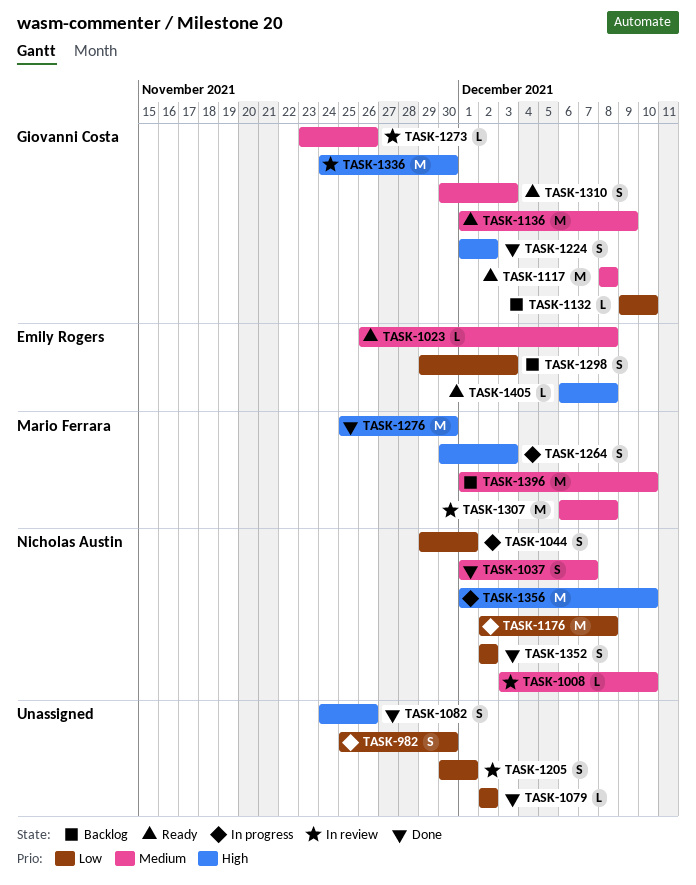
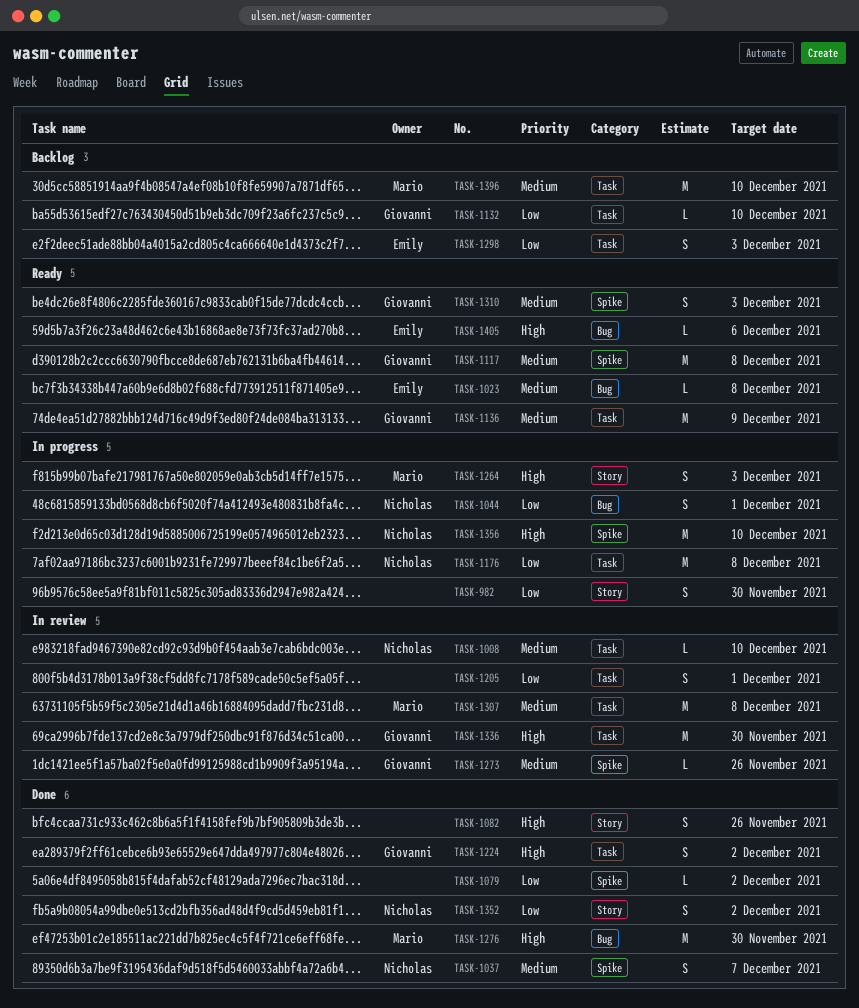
TASK-1405, due: Dec 8 -> Dec 6

